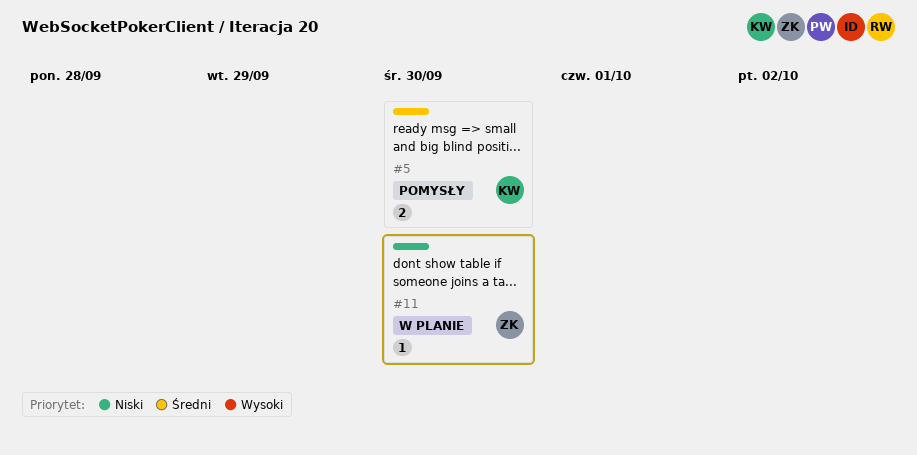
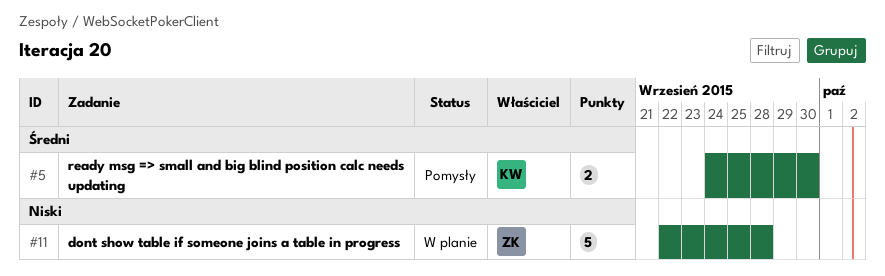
#11, estimate: 1 -> 5
#11, due: Sep 30 -> Sep 28

